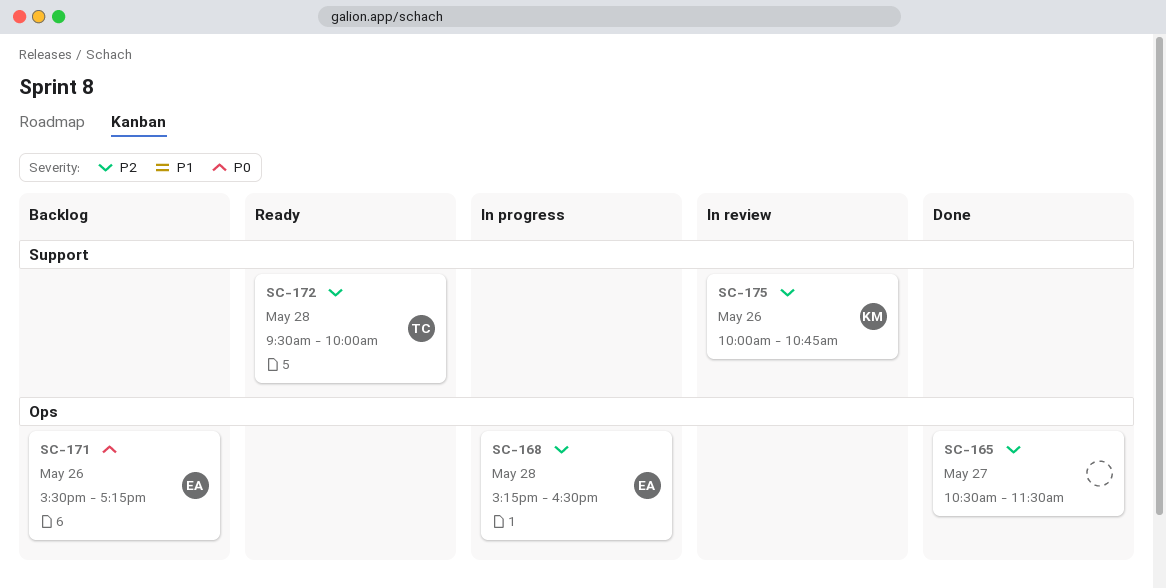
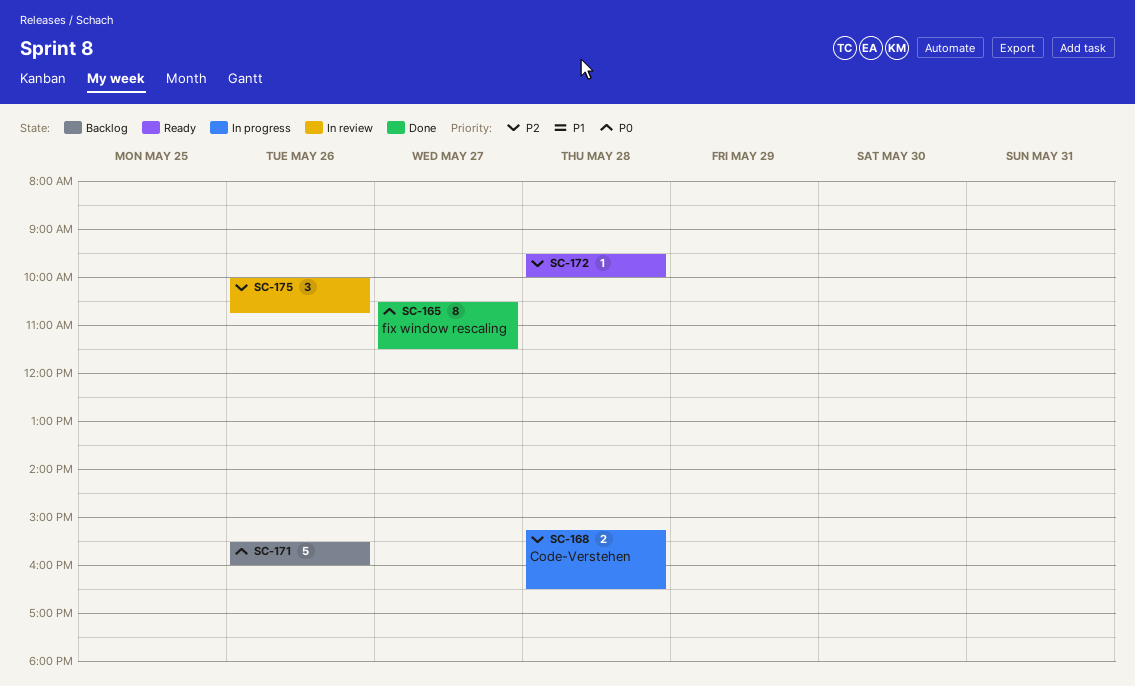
SC-165, priority: P2 -> P0
SC-171, ends: 17:15 -> 16:00

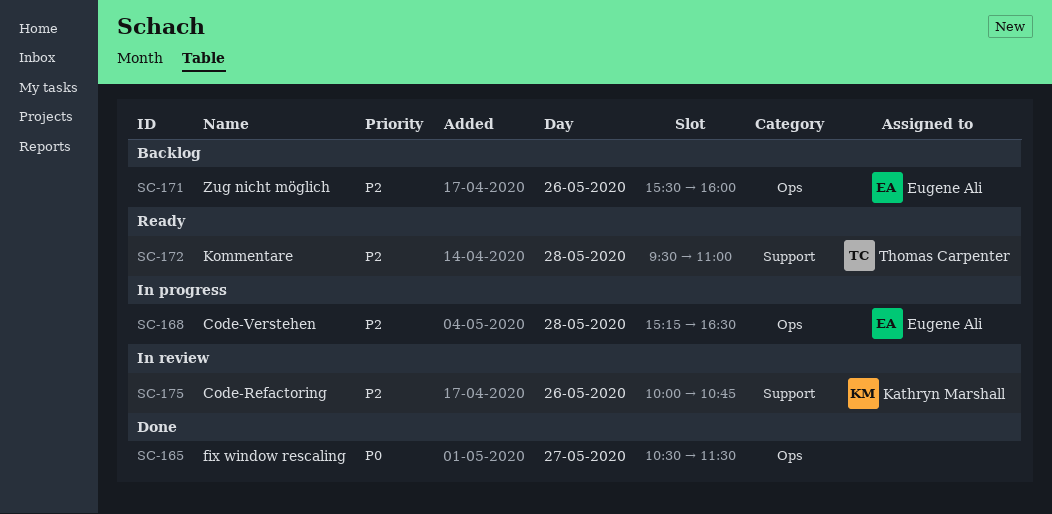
SC-171, priority: P0 -> P2
SC-172, ends: 10:00 -> 11:00

